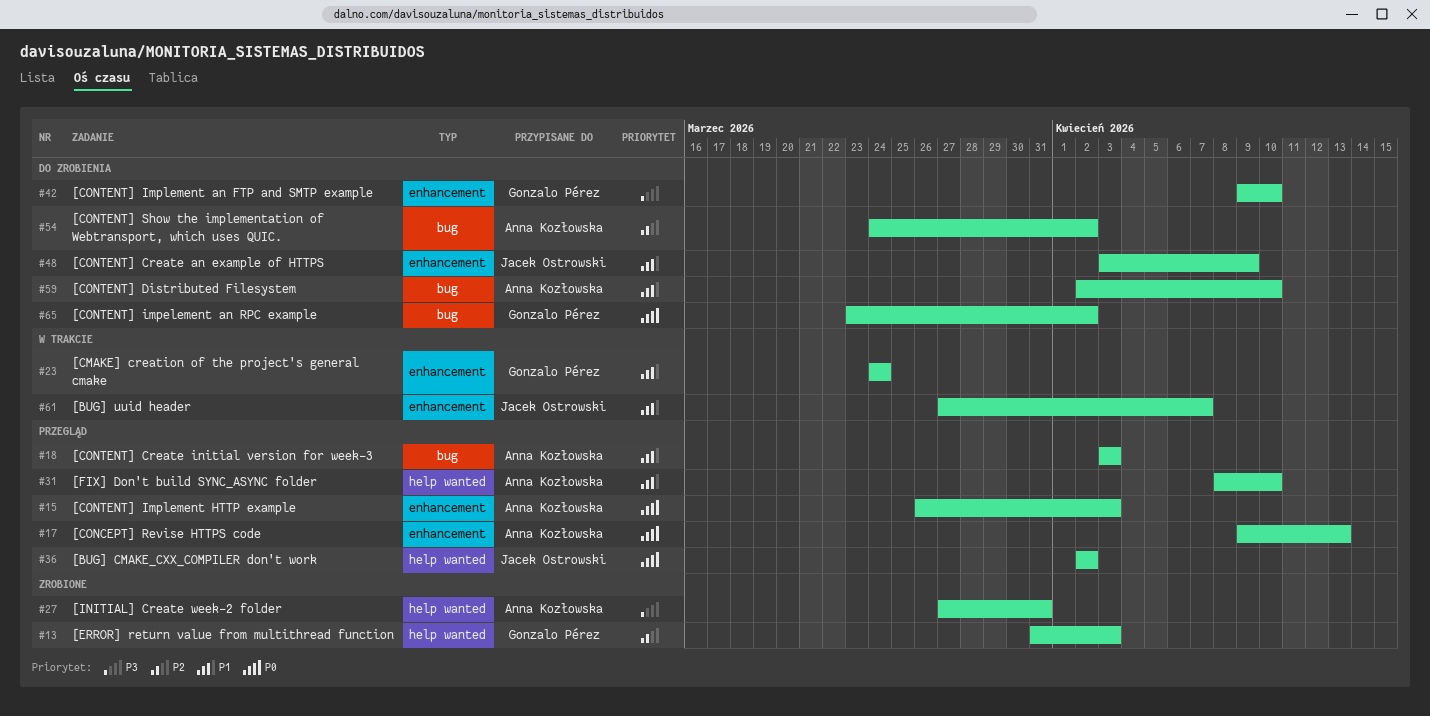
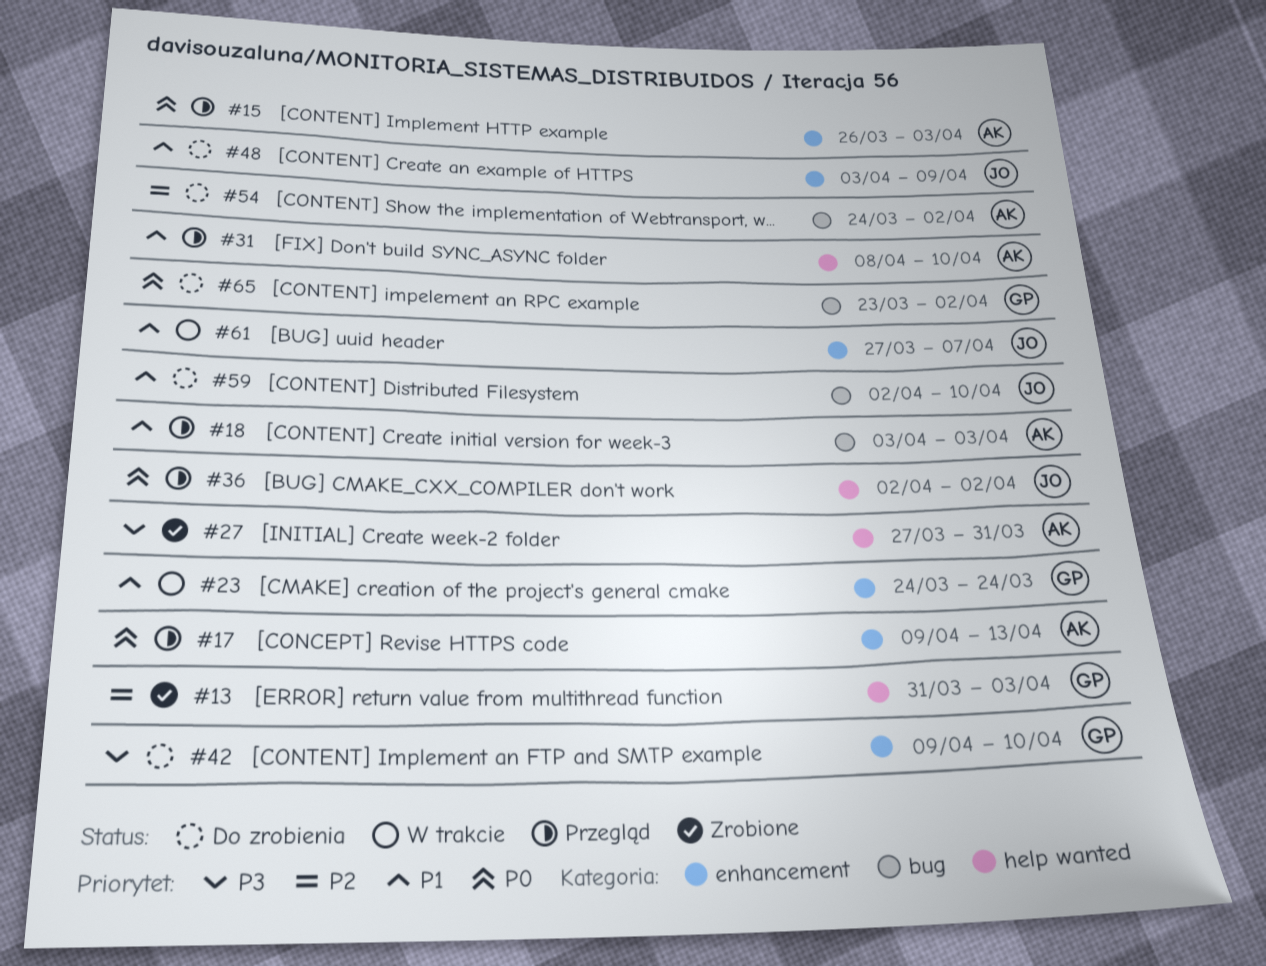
#59, owner: Anna Kozłowska -> Jacek Ostrowski

